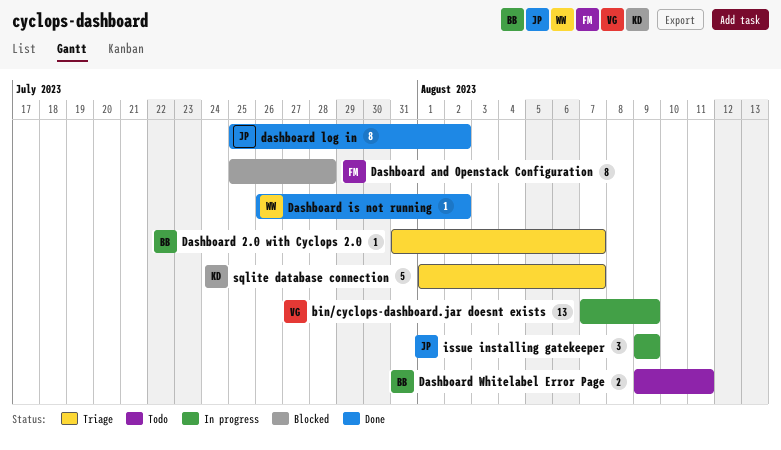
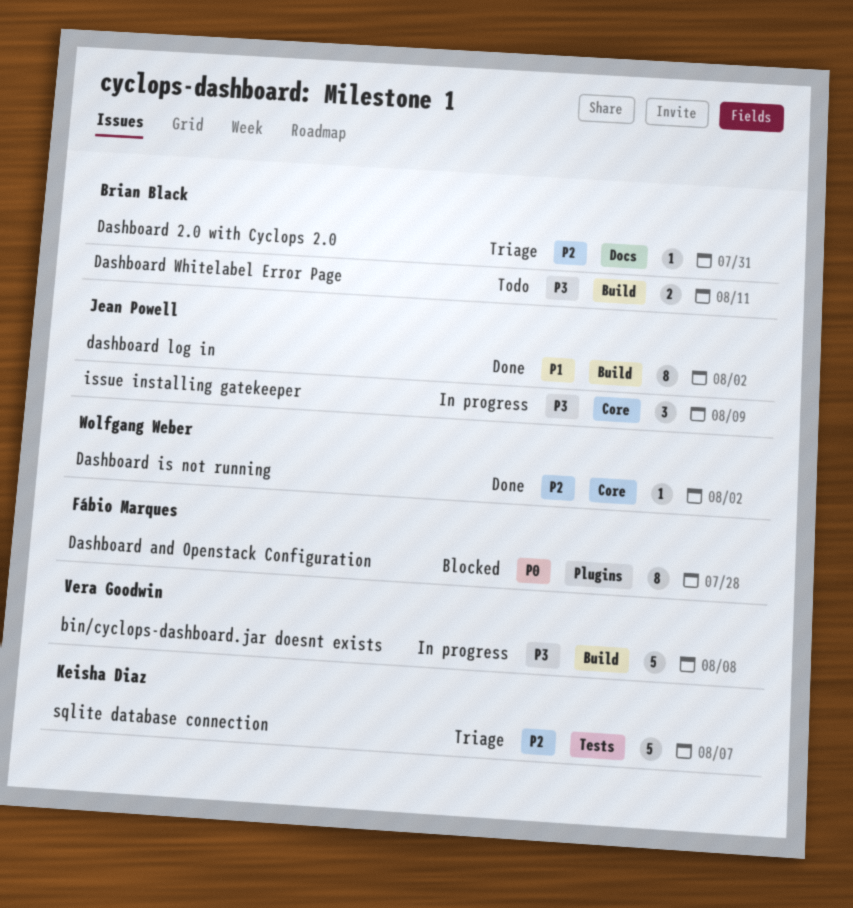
bin/cyclops-dashboard.jar doesnt exists, estimate: 13 -> 5
bin/cyclops-dashboard.jar doesnt exists, due: Aug 9 -> Aug 8
Dashboard 2.0 with Cyclops 2.0, due: Aug 7 -> Jul 31

